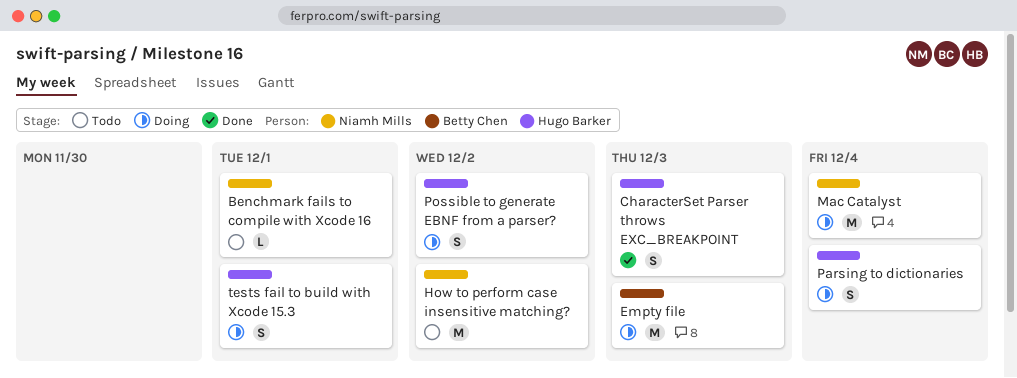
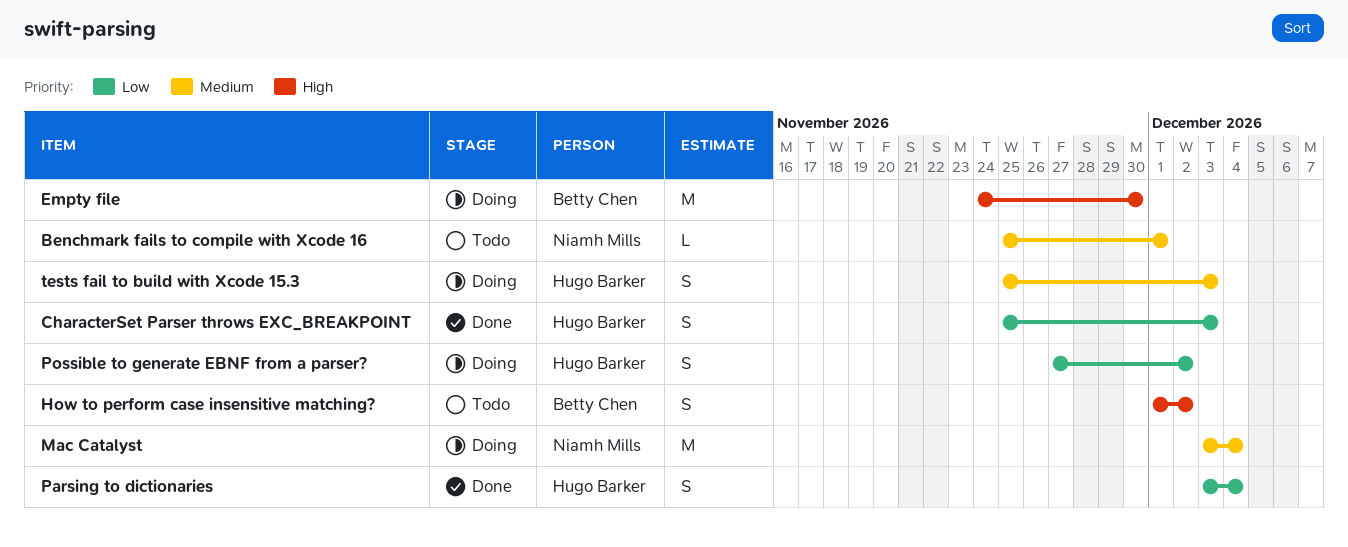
Empty file, due: Dec 3 -> Nov 30
How to perform case insensitive matching?, owner: Niamh Mills -> Betty Chen
How to perform case insensitive matching?, estimate: M -> S
Parsing to dictionaries, status: Doing -> Done
tests fail to build with Xcode 15.3, due: Dec 1 -> Dec 3

